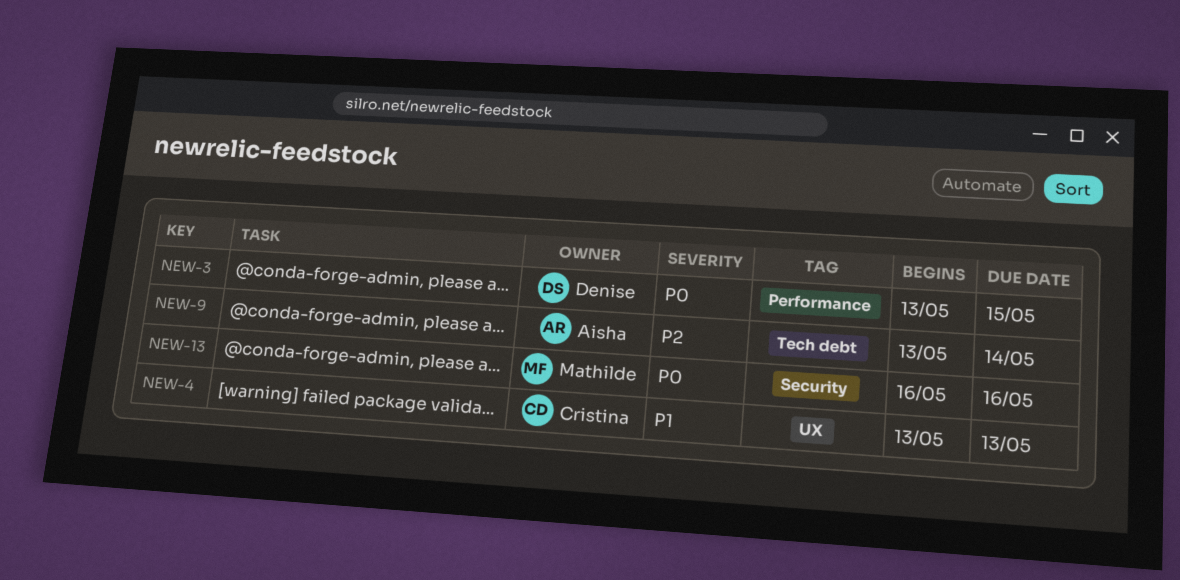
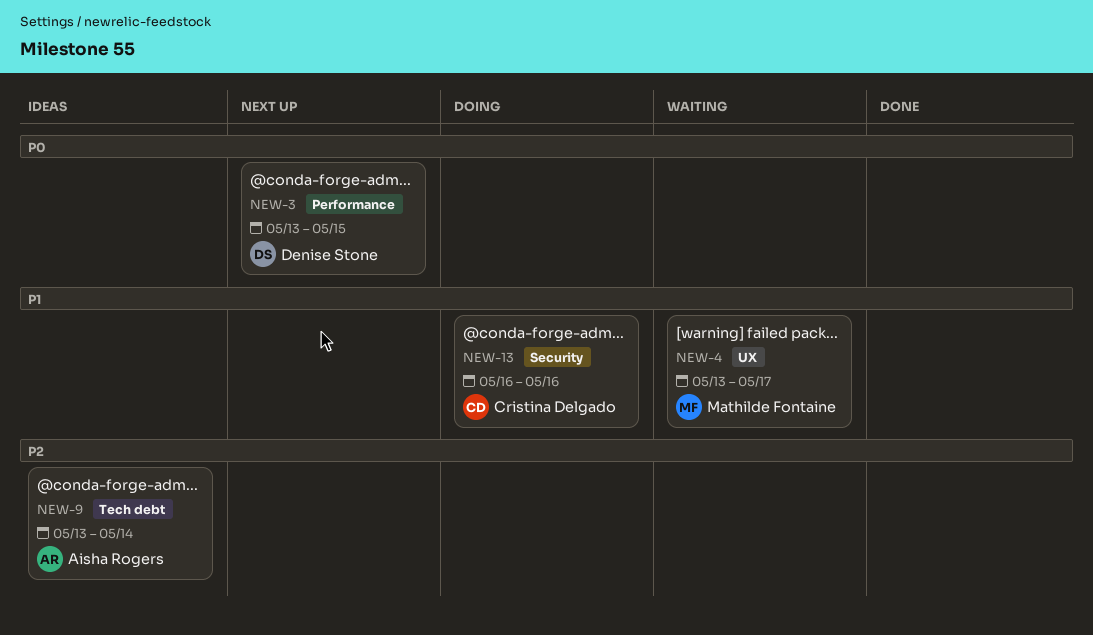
NEW-4, owner: Cristina Delgado -> Mathilde Fontaine
NEW-4, due: May 13 -> May 17
NEW-13, owner: Mathilde Fontaine -> Cristina Delgado
NEW-13, priority: P0 -> P1

